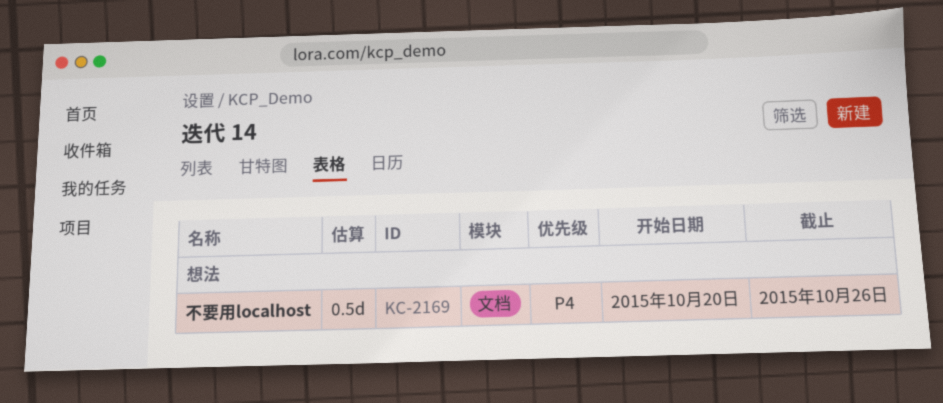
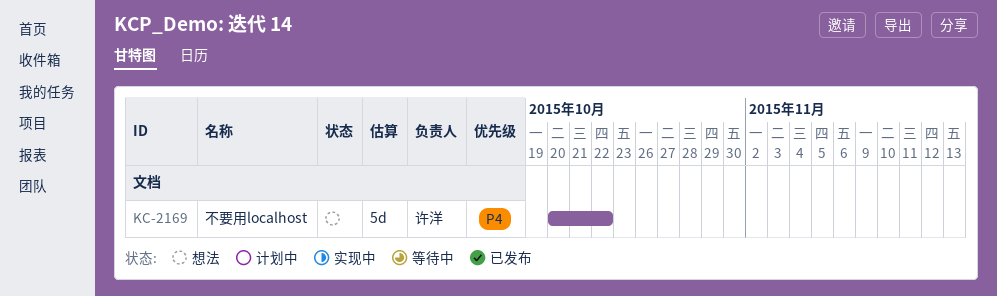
KC-2169, estimate: 0.5d -> 5d
KC-2169, due: Oct 26 -> Oct 22

